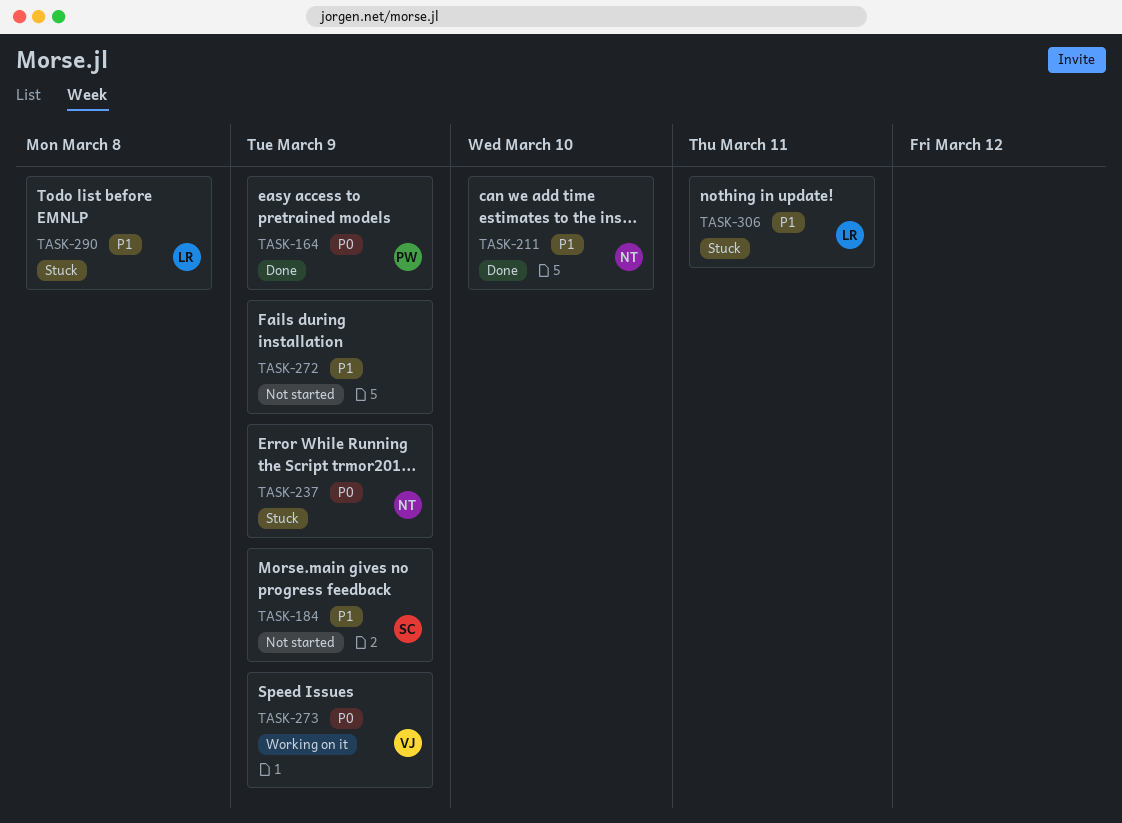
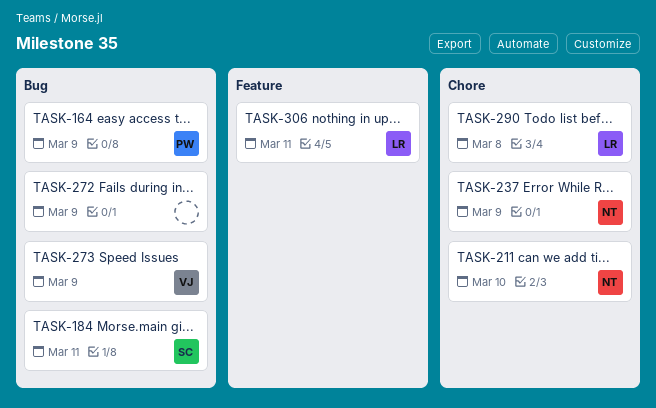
TASK-184, due: Mar 9 -> Mar 11

